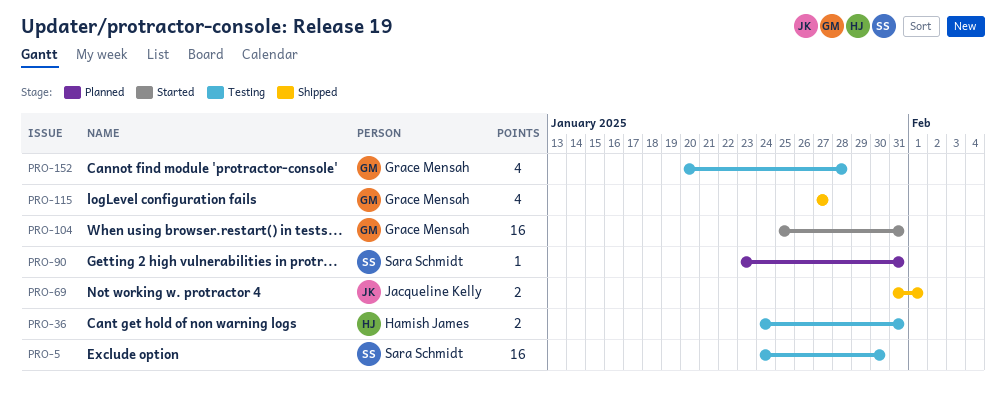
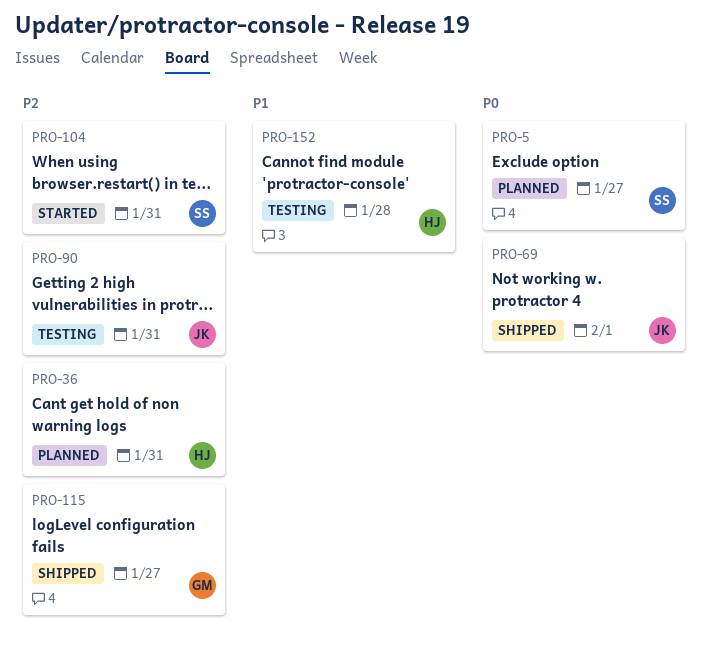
PRO-5, status: Testing -> Planned
PRO-5, due: Jan 30 -> Jan 27
PRO-36, status: Testing -> Planned
PRO-90, status: Planned -> Testing
PRO-90, owner: Sara Schmidt -> Jacqueline Kelly
PRO-104, owner: Grace Mensah -> Sara Schmidt
PRO-152, owner: Grace Mensah -> Hamish James

